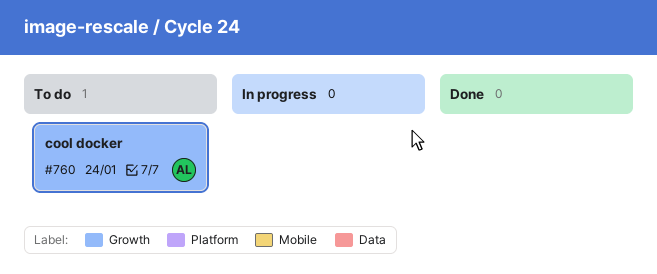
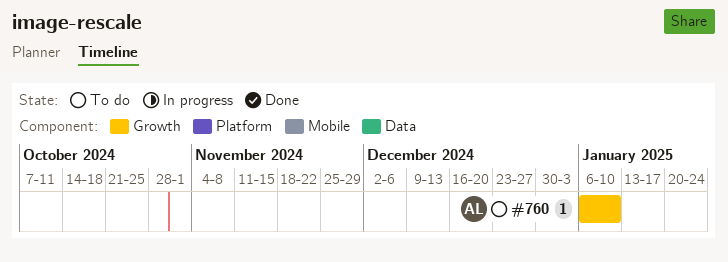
#760, due: Jan 24 -> Jan 10

